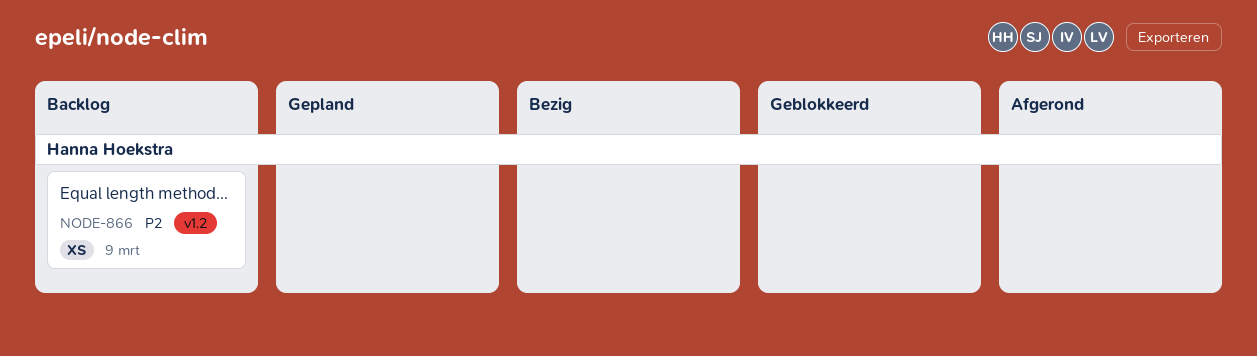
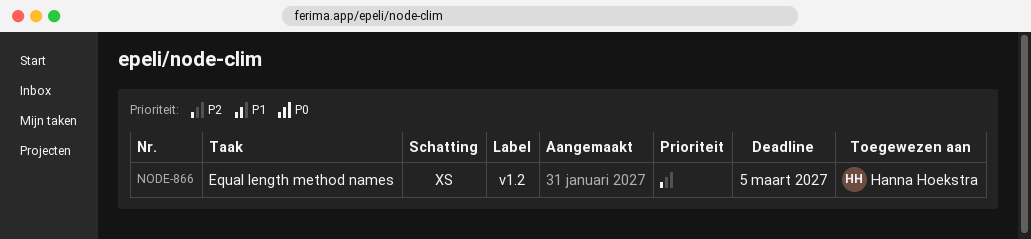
NODE-866, due: Mar 9 -> Mar 5

